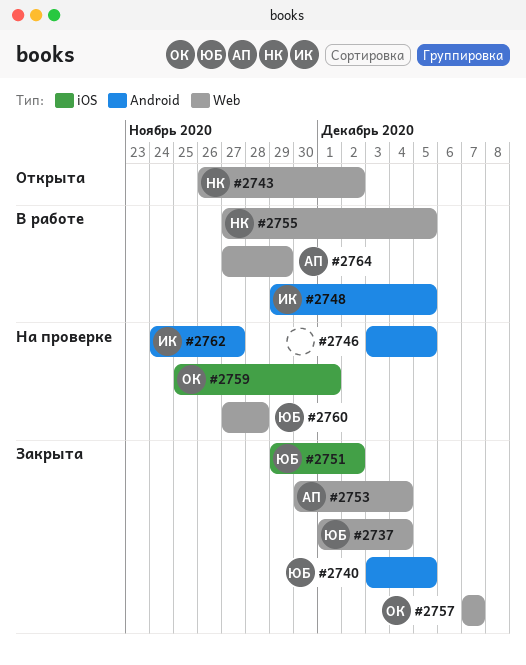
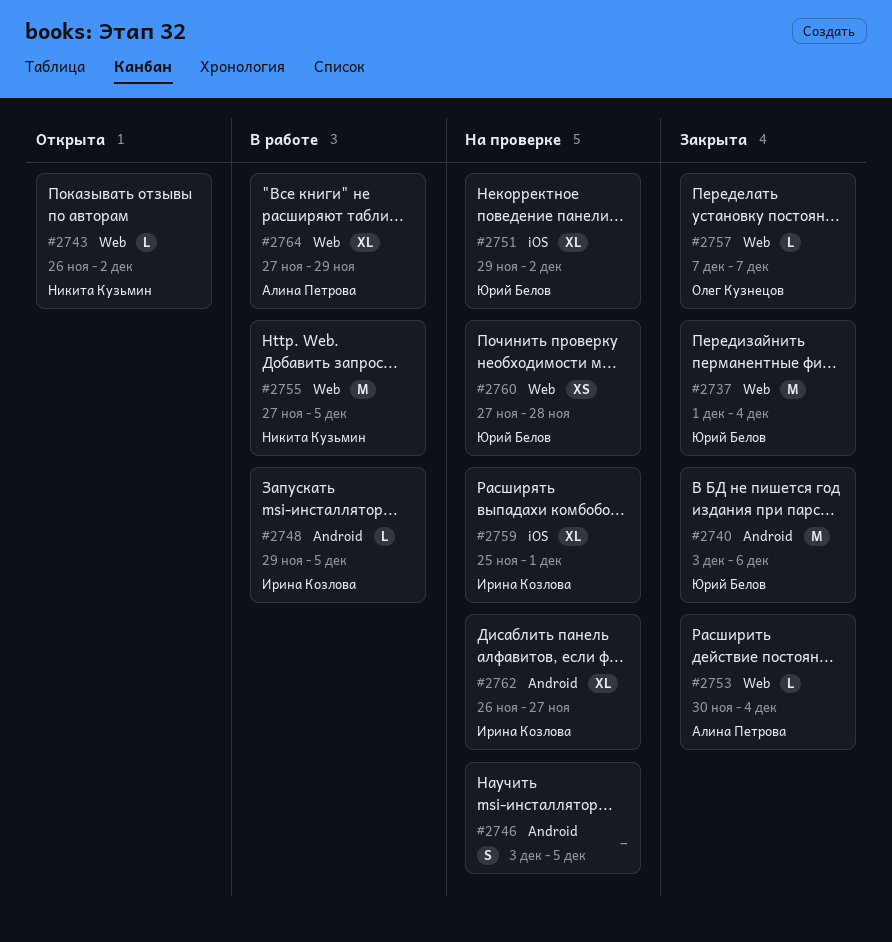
#2740, due: Dec 5 -> Dec 6
#2751, status: Закрыта -> На проверке
#2759, owner: Олег Кузнецов -> Ирина Козлова
#2762, start: Nov 24 -> Nov 26

